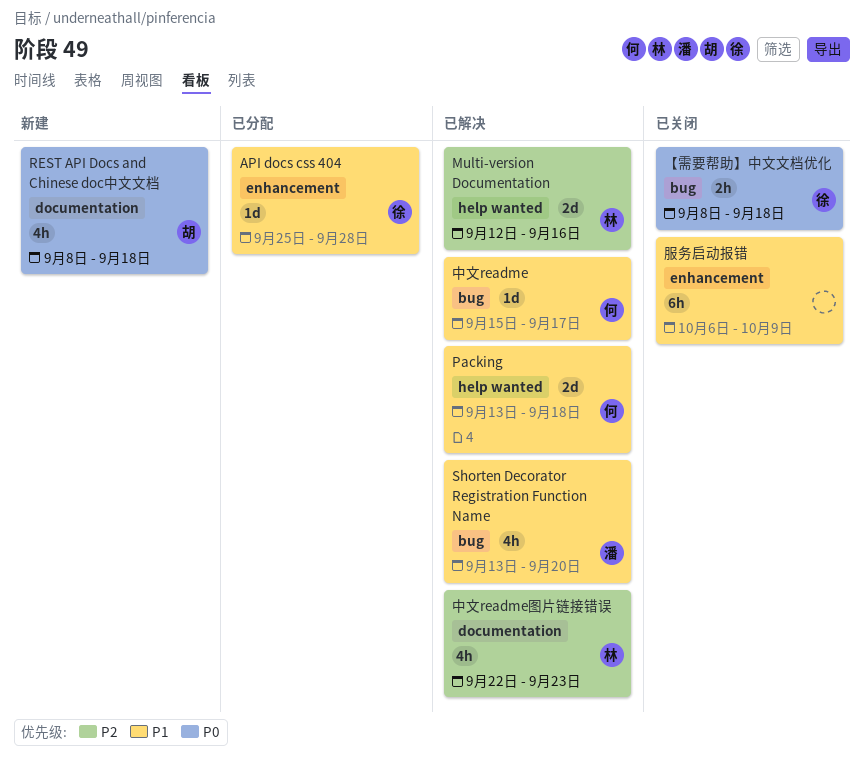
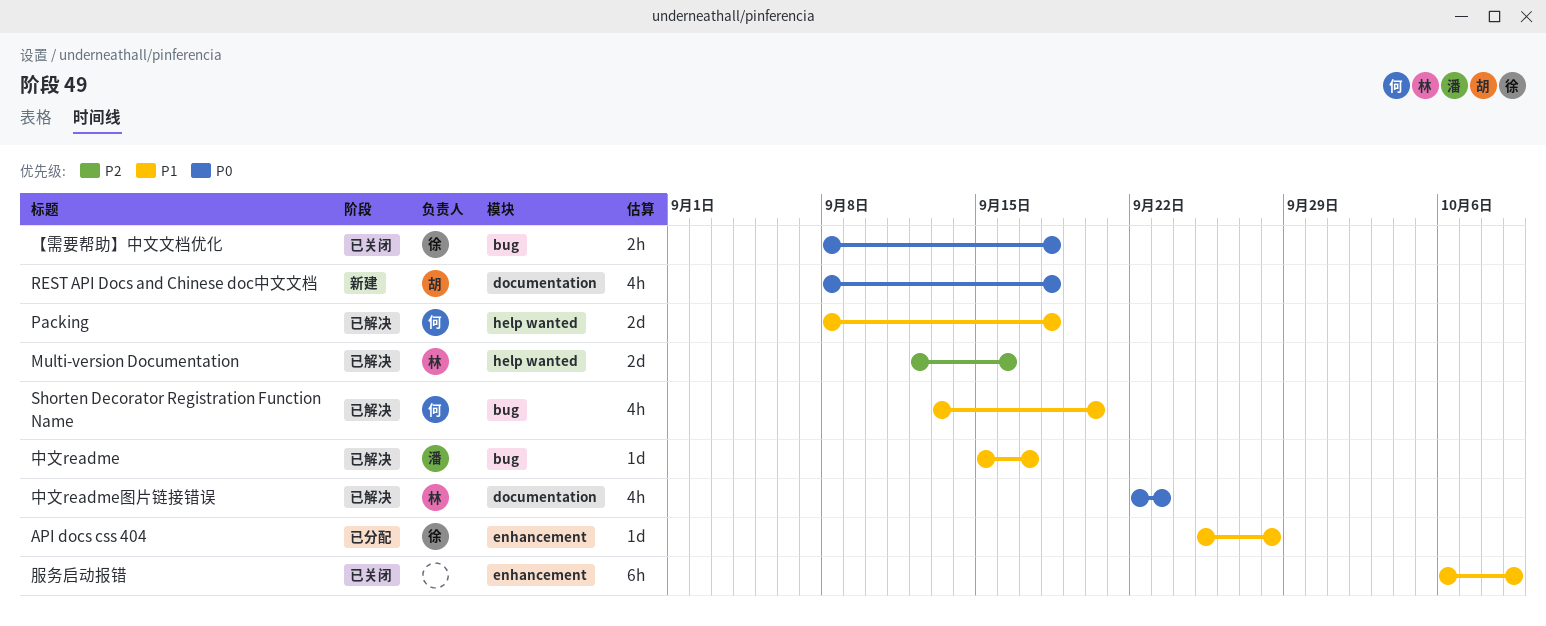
Packing, start: Sep 13 -> Sep 8
Shorten Decorator Registration Function Name, owner: 潘 -> 何
中文readme, owner: 何 -> 潘
中文readme图片链接错误, priority: P2 -> P0

